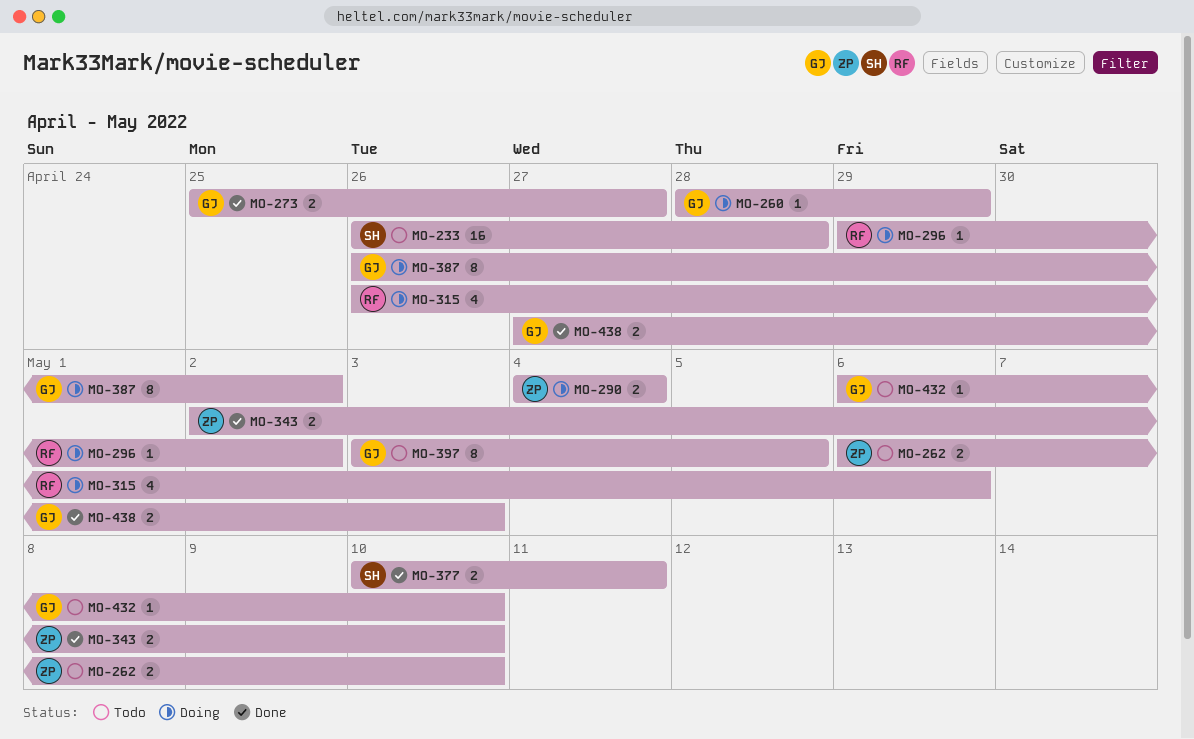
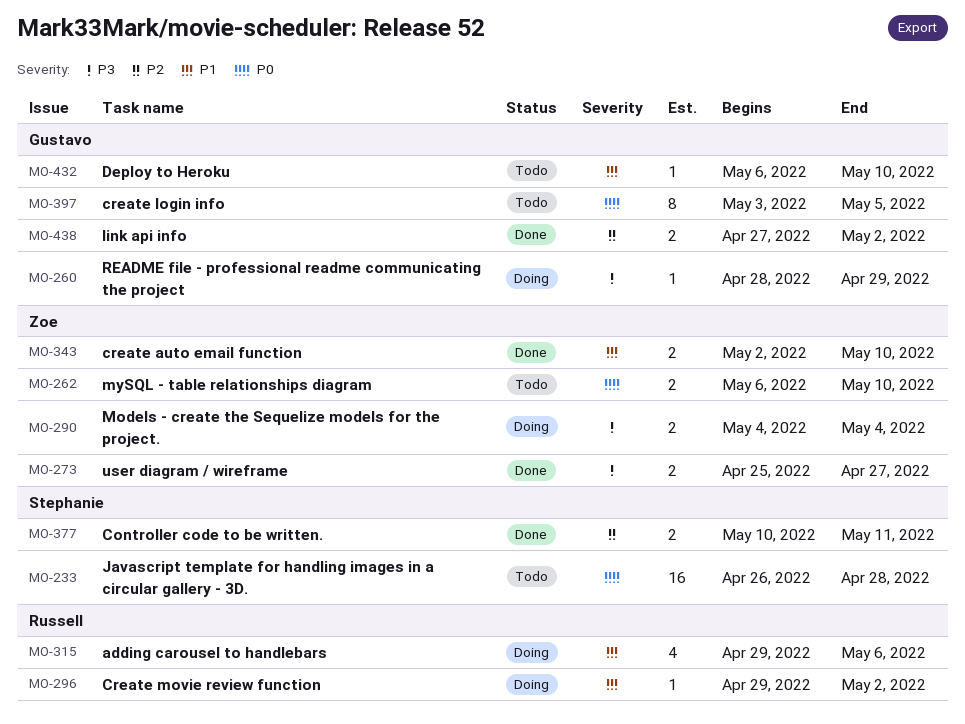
MO-273, owner: Gustavo -> Zoe
MO-315, start: Apr 26 -> Apr 29
MO-387: present -> none
MO-438, due: May 3 -> May 2

